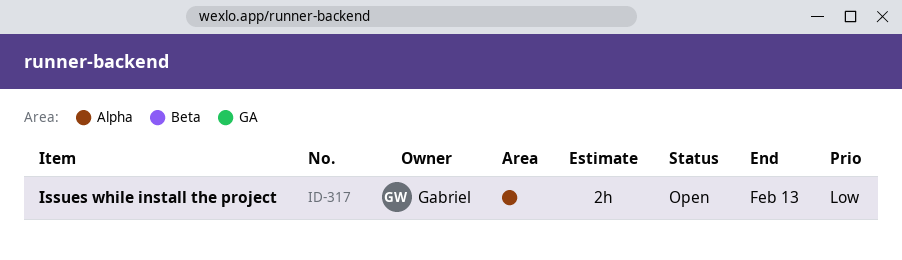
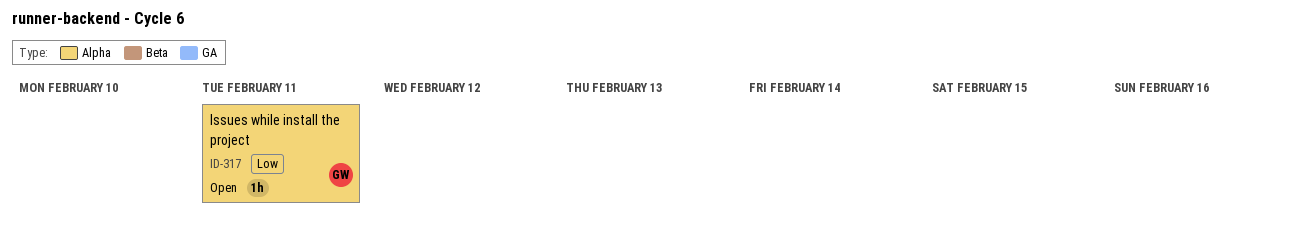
ID-317, estimate: 2h -> 1h
ID-317, due: Feb 13 -> Feb 11

